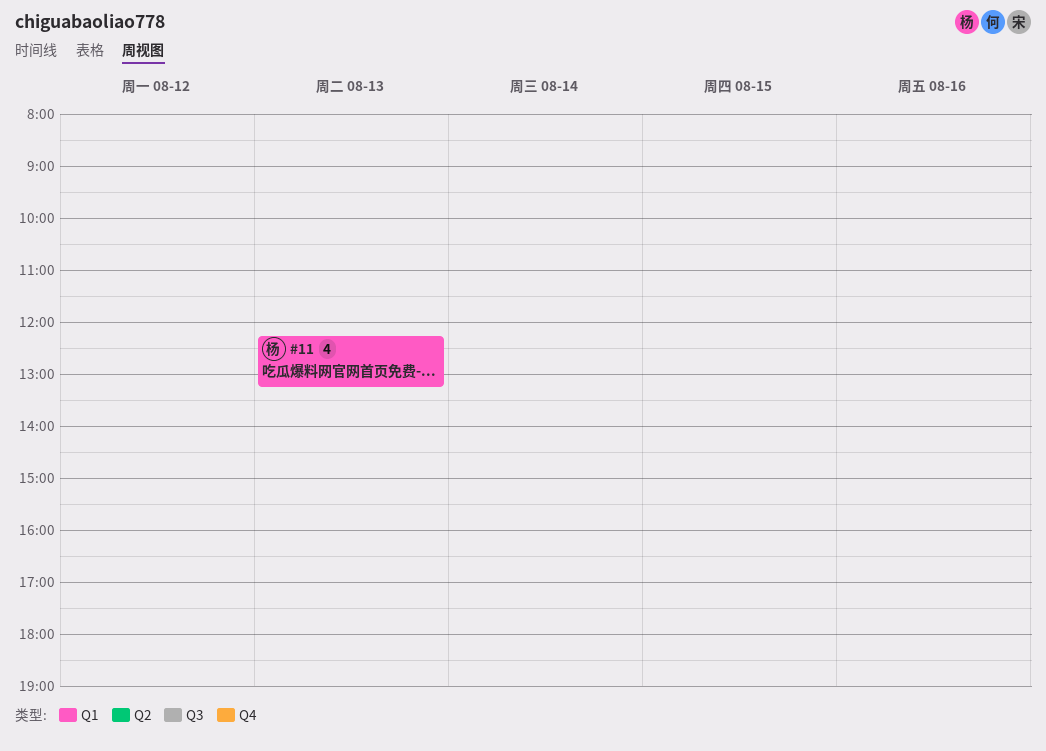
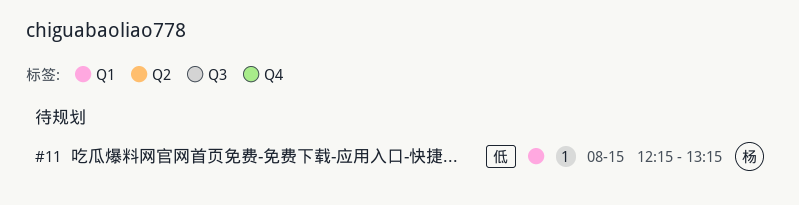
#11, estimate: 4 -> 1
#11, day: Aug 13 -> Aug 15

